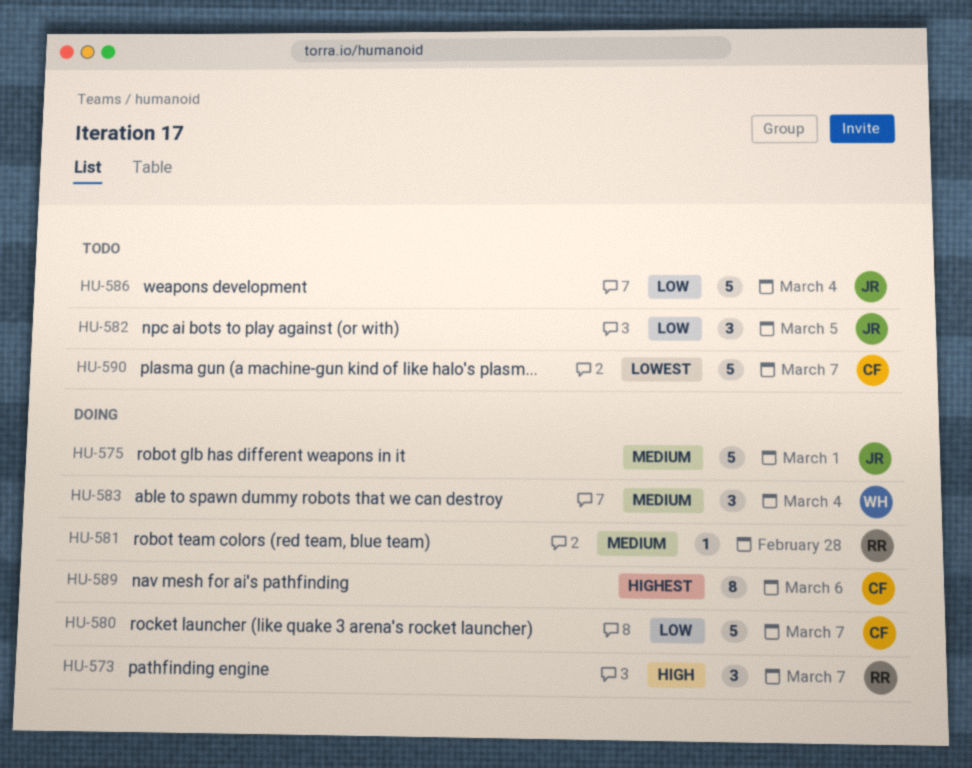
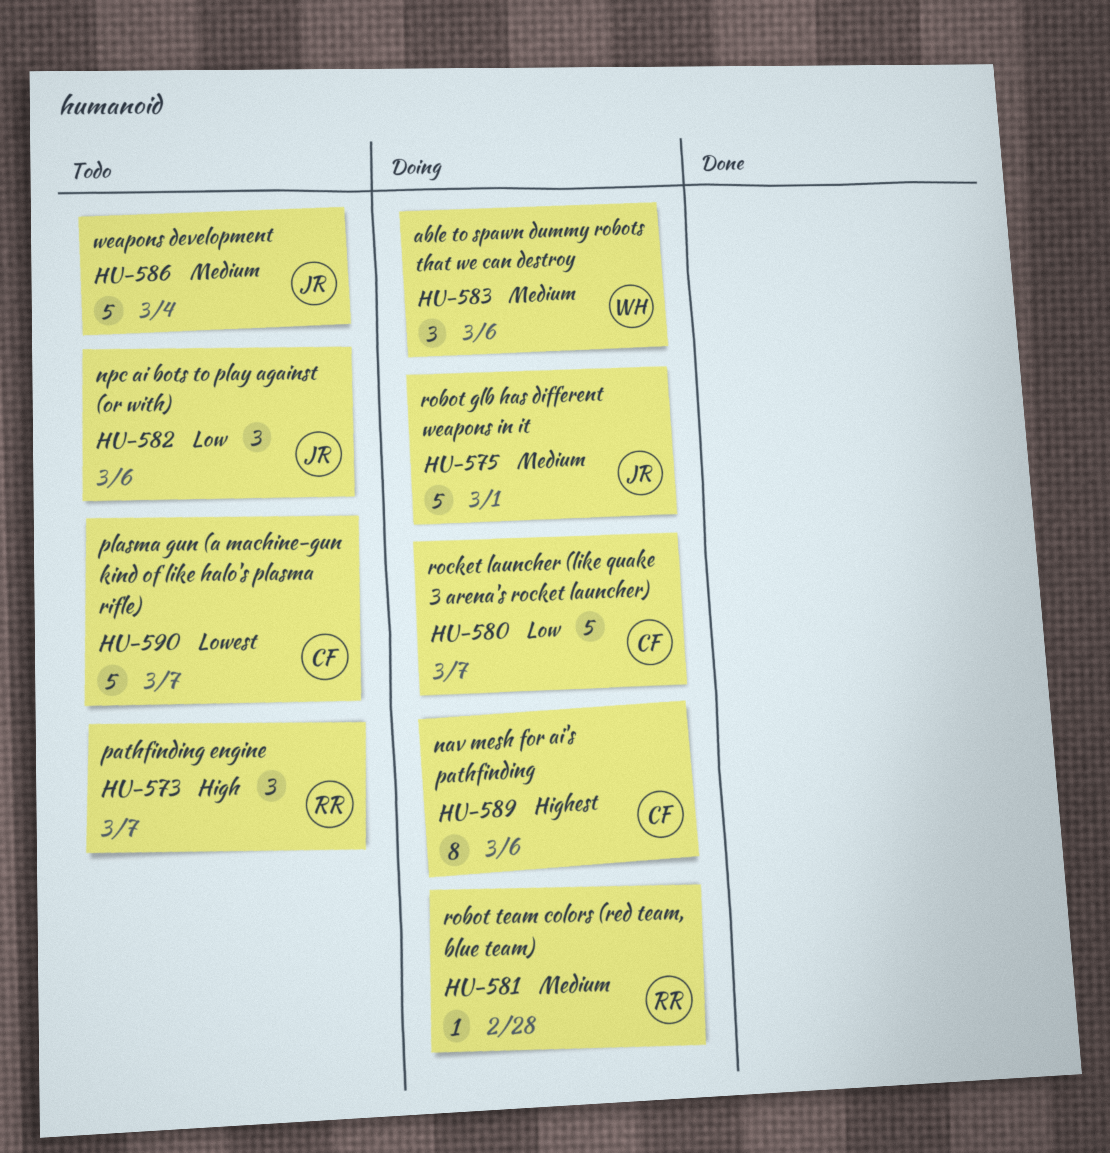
HU-573, status: Doing -> Todo
HU-582, due: Mar 5 -> Mar 6
HU-583, due: Mar 4 -> Mar 6
HU-586, priority: Low -> Medium

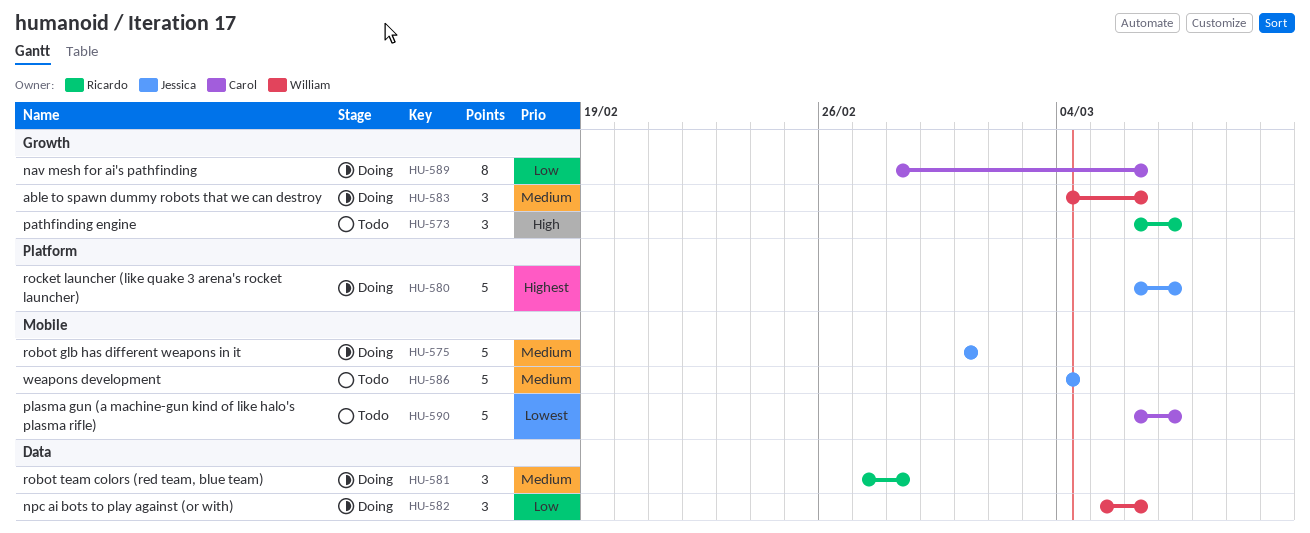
HU-580, owner: Carol -> Jessica
HU-580, priority: Low -> Highest
HU-581, estimate: 1 -> 3
HU-582, status: Todo -> Doing
HU-582, owner: Jessica -> William
HU-589, priority: Highest -> Low

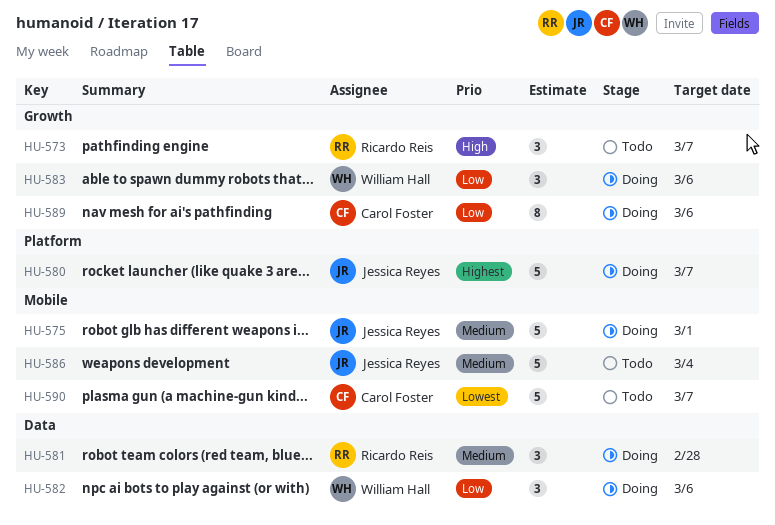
HU-583, priority: Medium -> Low

